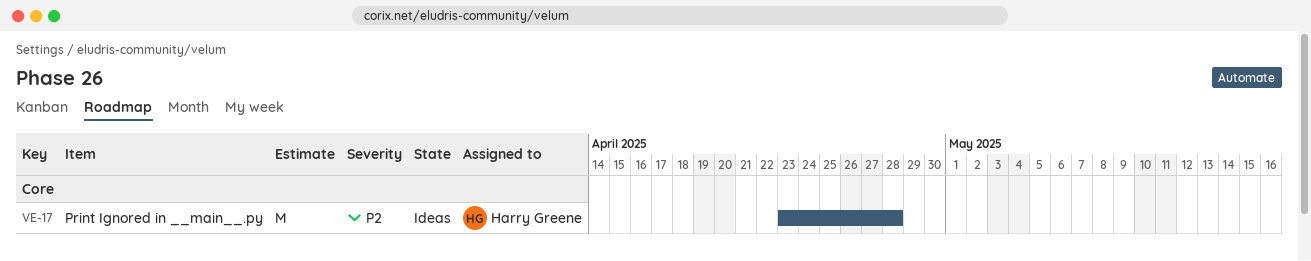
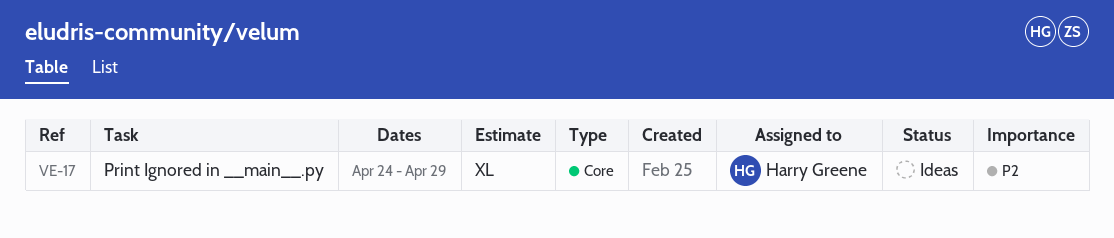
VE-17, estimate: M -> XL
VE-17, start: Apr 23 -> Apr 24
VE-17, due: Apr 28 -> Apr 29

